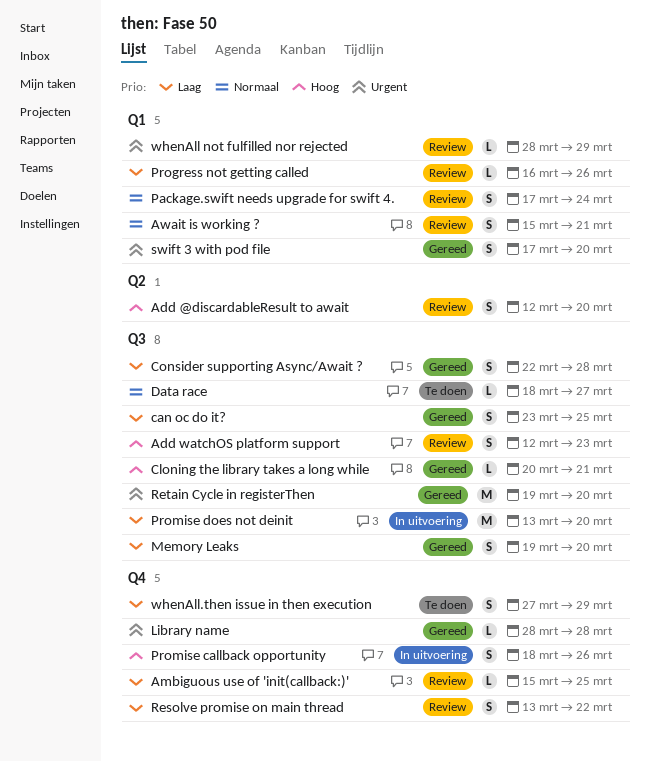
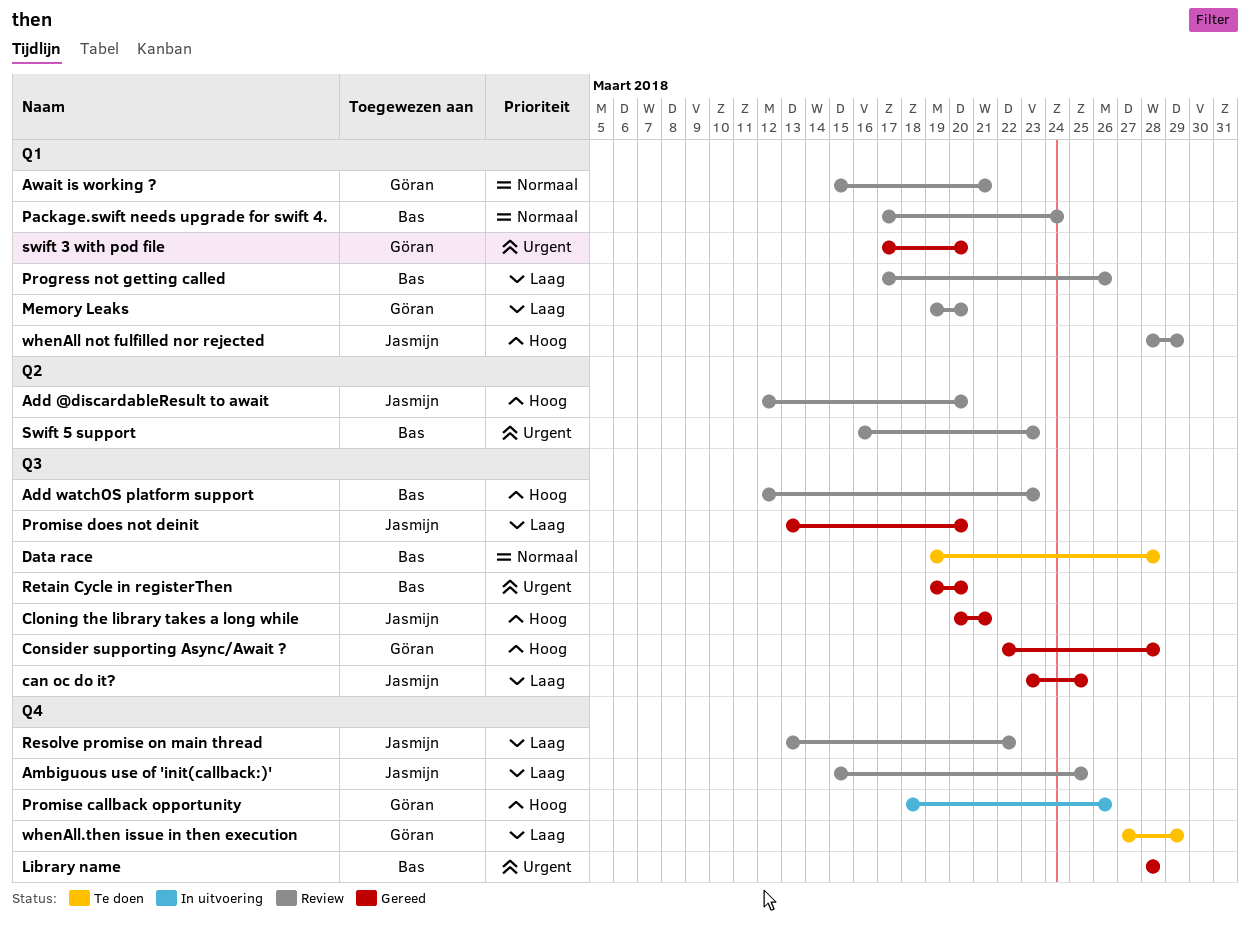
Consider supporting Async/Await ?, priority: Laag -> Hoog
Data race, start: Mar 18 -> Mar 19
Data race, due: Mar 27 -> Mar 28
Memory Leaks, status: Gereed -> Review
Memory Leaks, label: Q3 -> Q1
Progress not getting called, start: Mar 16 -> Mar 17
Promise does not deinit, status: In uitvoering -> Gereed
Swift 5 support: none -> present
whenAll not fulfilled nor rejected, priority: Urgent -> Hoog

